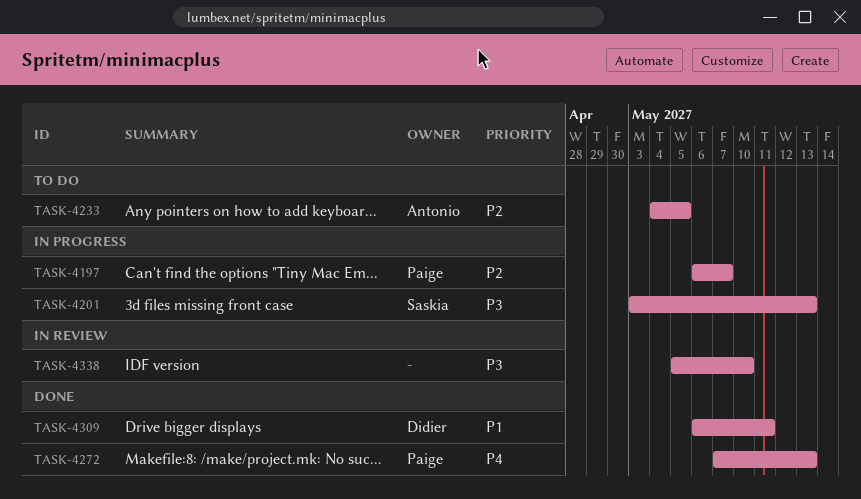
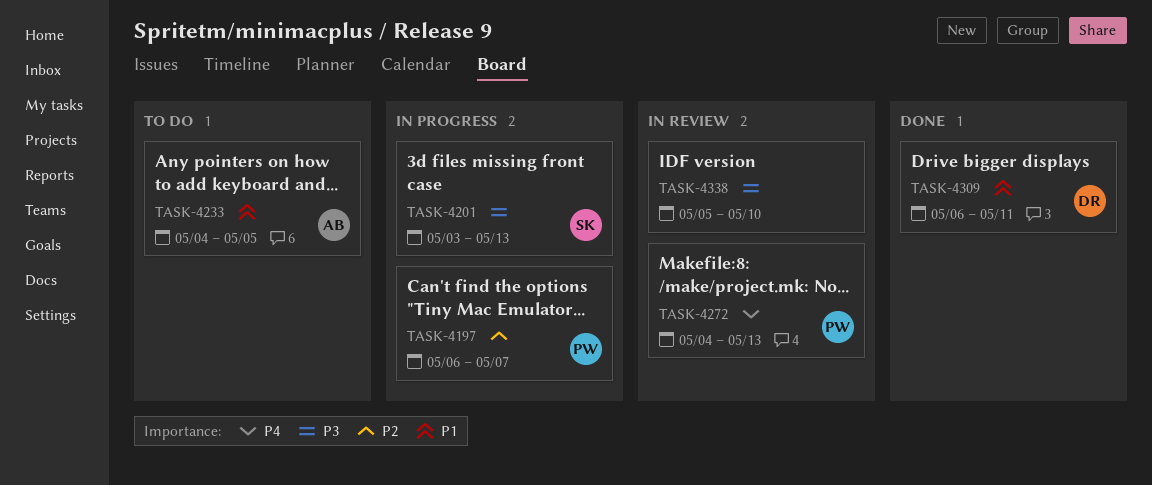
TASK-4233, priority: P2 -> P1
TASK-4272, status: Done -> In review
TASK-4272, start: May 7 -> May 4

